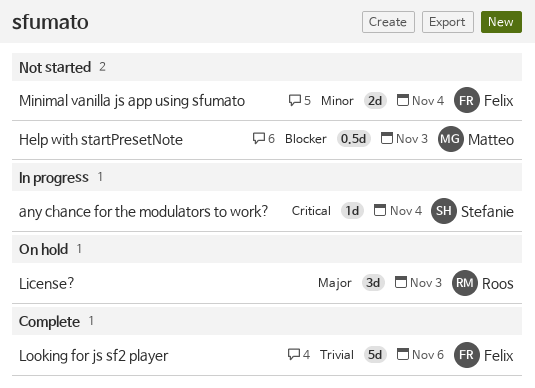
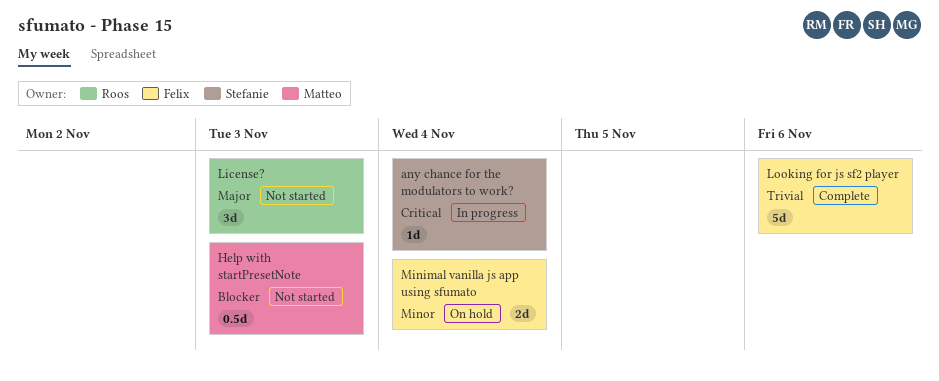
License?, status: On hold -> Not started
Minimal vanilla js app using sfumato, status: Not started -> On hold

